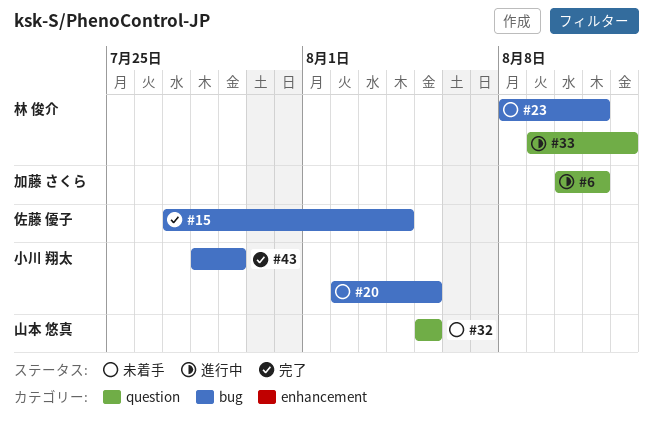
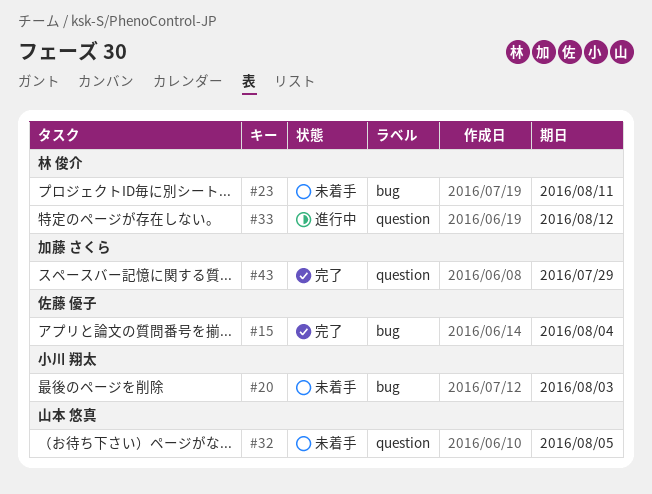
#6: present -> none
#20, due: Aug 5 -> Aug 3
#43, owner: 小川 翔太 -> 加藤 さくら
#43, label: bug -> question

